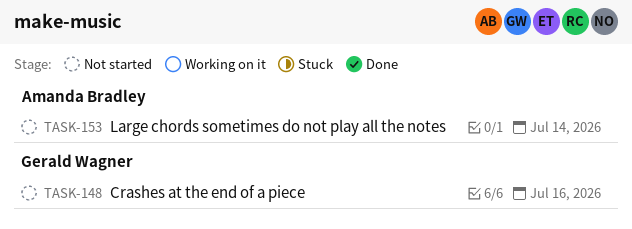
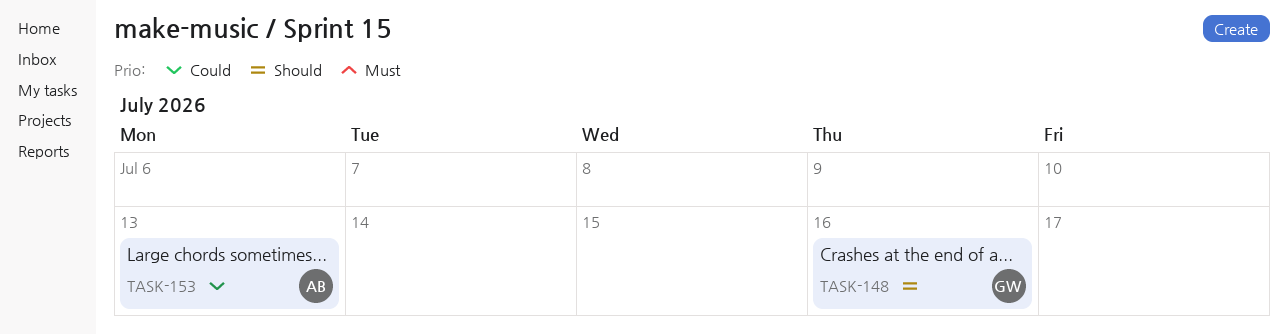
TASK-153, due: Jul 14 -> Jul 13

